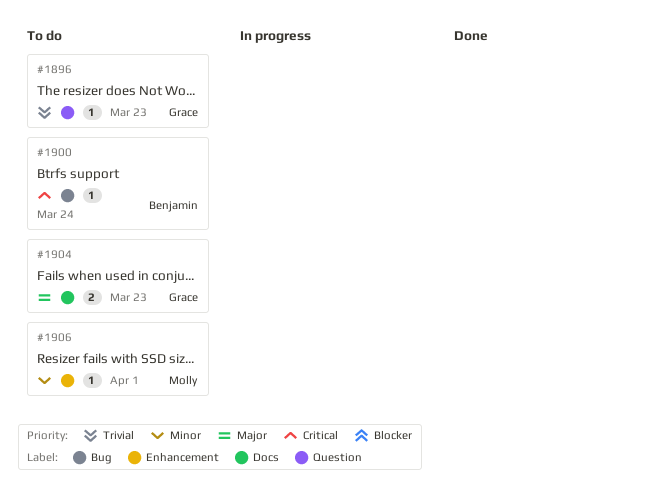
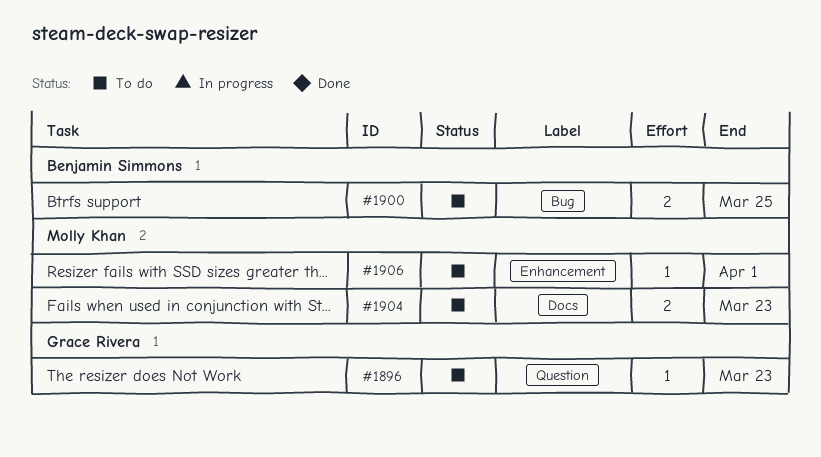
#1900, estimate: 1 -> 2
#1900, due: Mar 24 -> Mar 25
#1904, owner: Grace Rivera -> Molly Khan

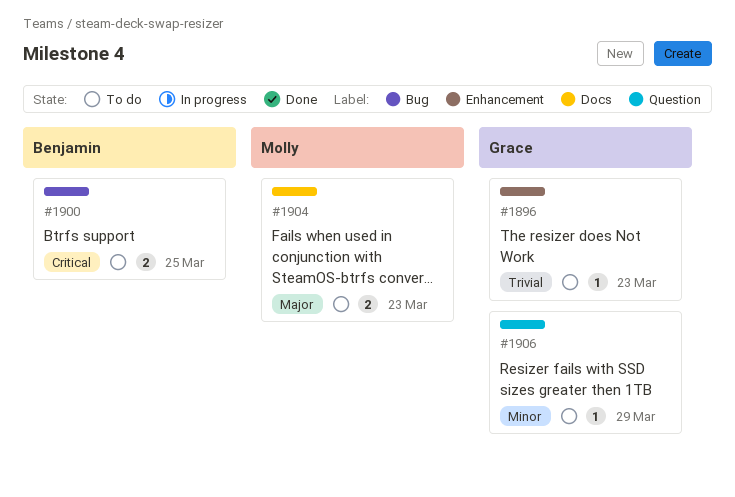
#1896, label: Question -> Enhancement
#1906, owner: Molly Khan -> Grace Rivera
#1906, label: Enhancement -> Question
#1906, due: Apr 1 -> Mar 29

